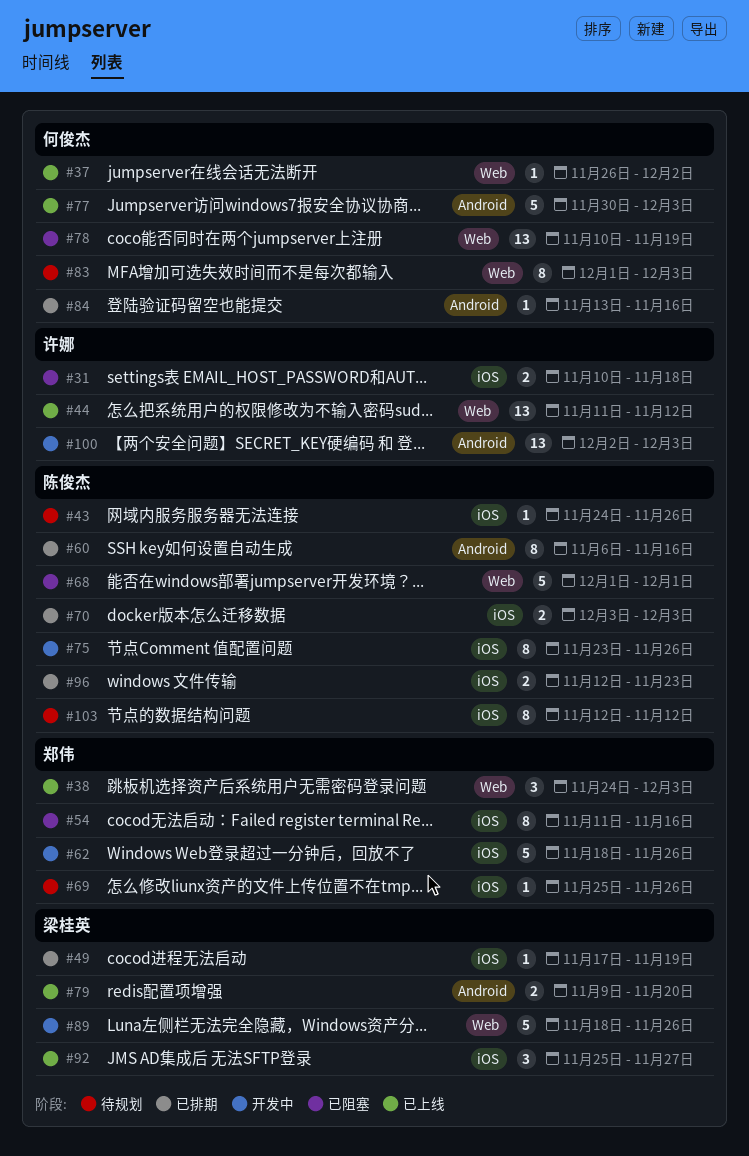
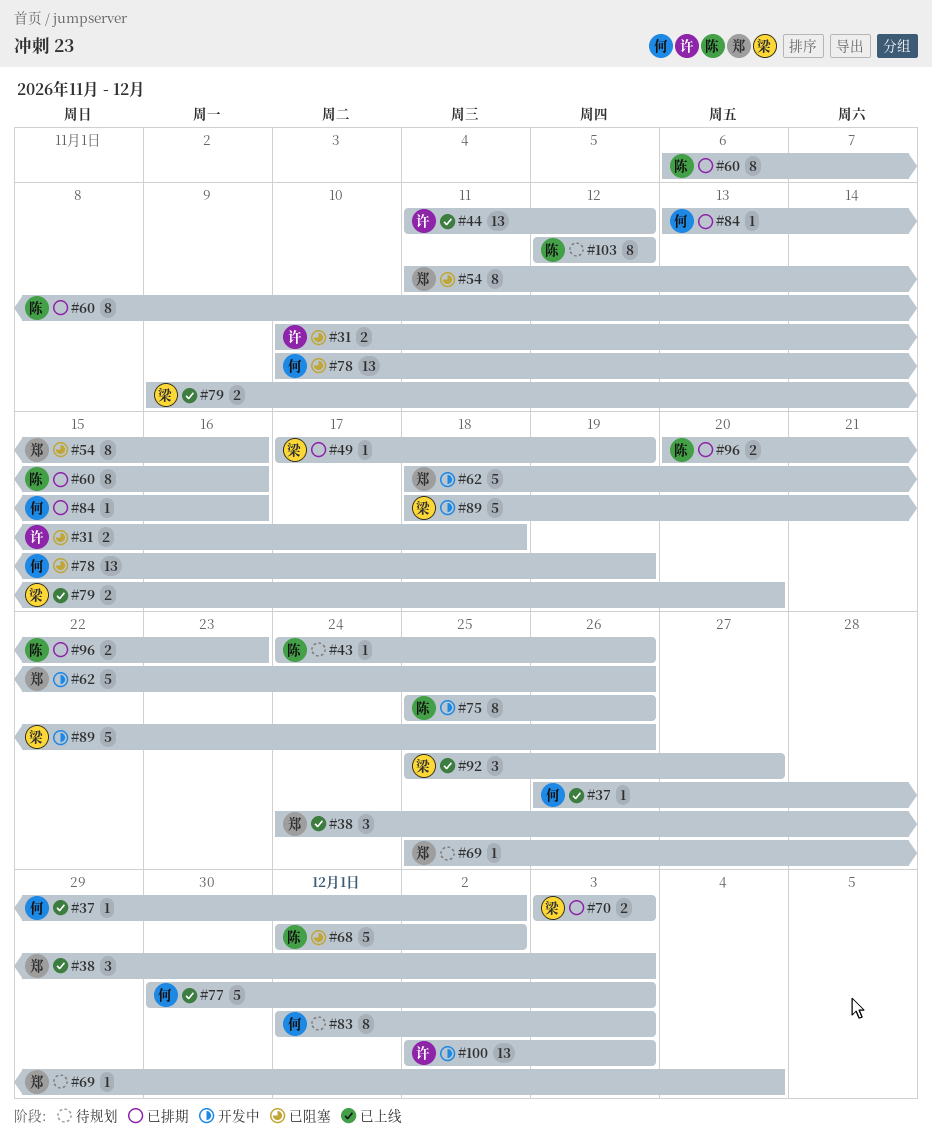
#68, due: Dec 1 -> Dec 2
#69, due: Nov 26 -> Dec 4
#70, owner: 陈俊杰 -> 梁桂英
#75, start: Nov 23 -> Nov 25
#96, start: Nov 12 -> Nov 20

